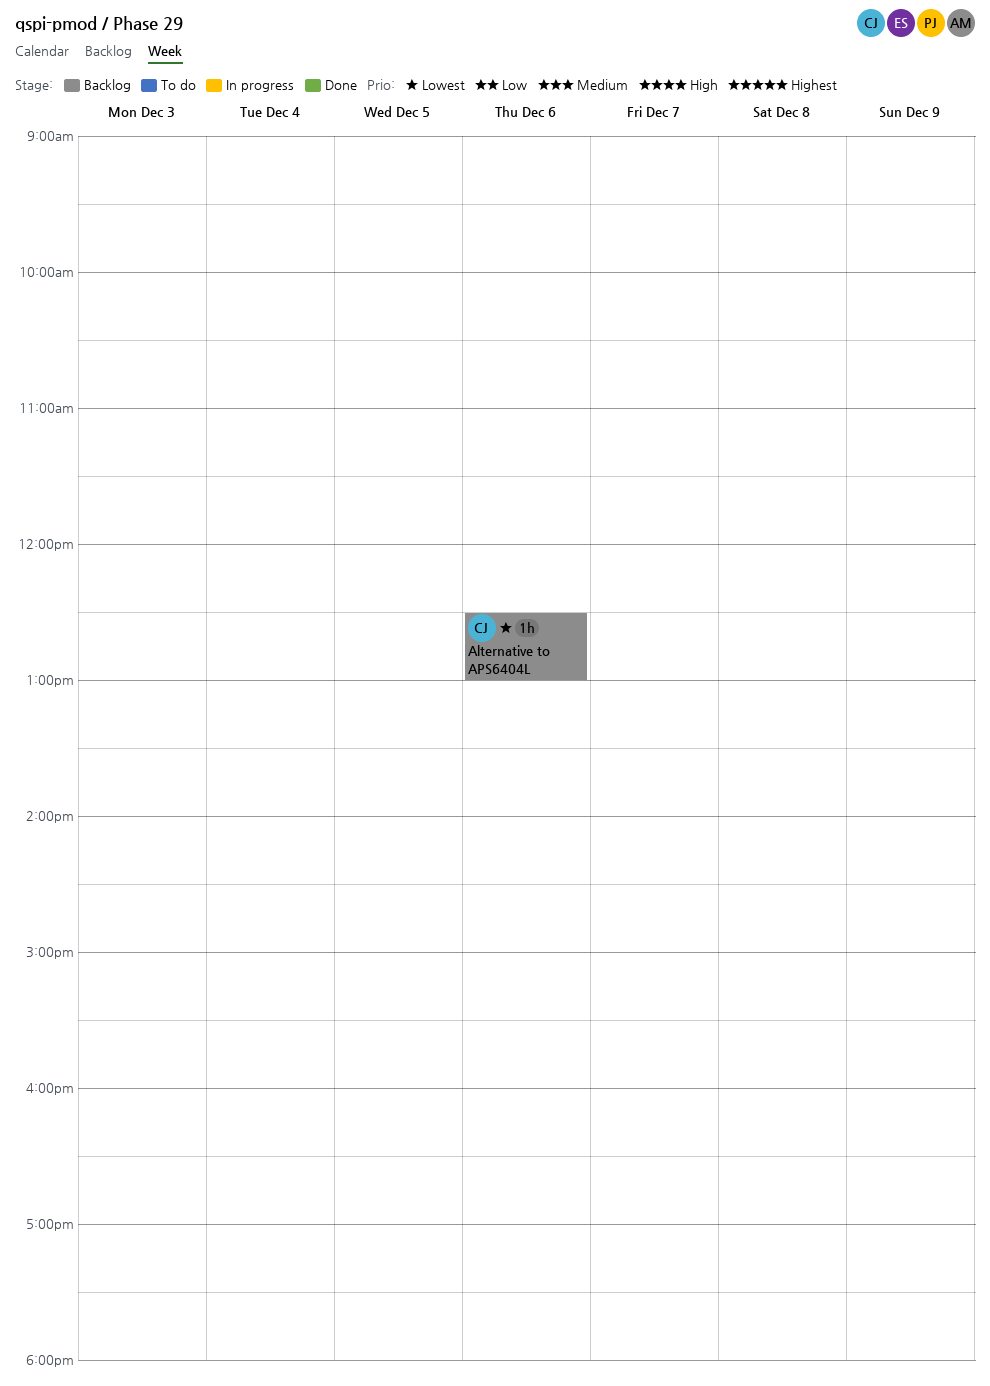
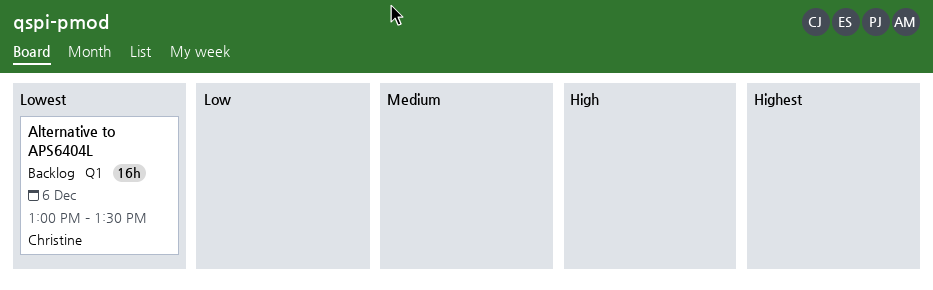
Alternative to APS6404L, estimate: 1h -> 16h
Alternative to APS6404L, begins: 12:30 -> 13:00
Alternative to APS6404L, ends: 13:00 -> 13:30

